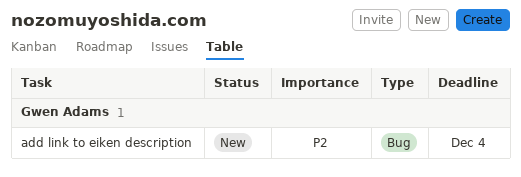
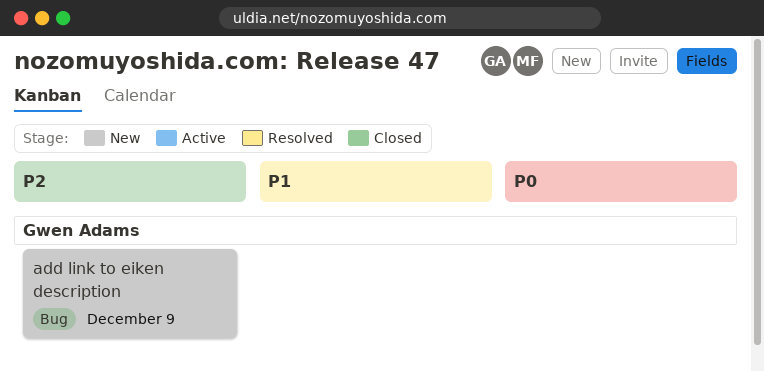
add link to eiken description, due: Dec 4 -> Dec 9

